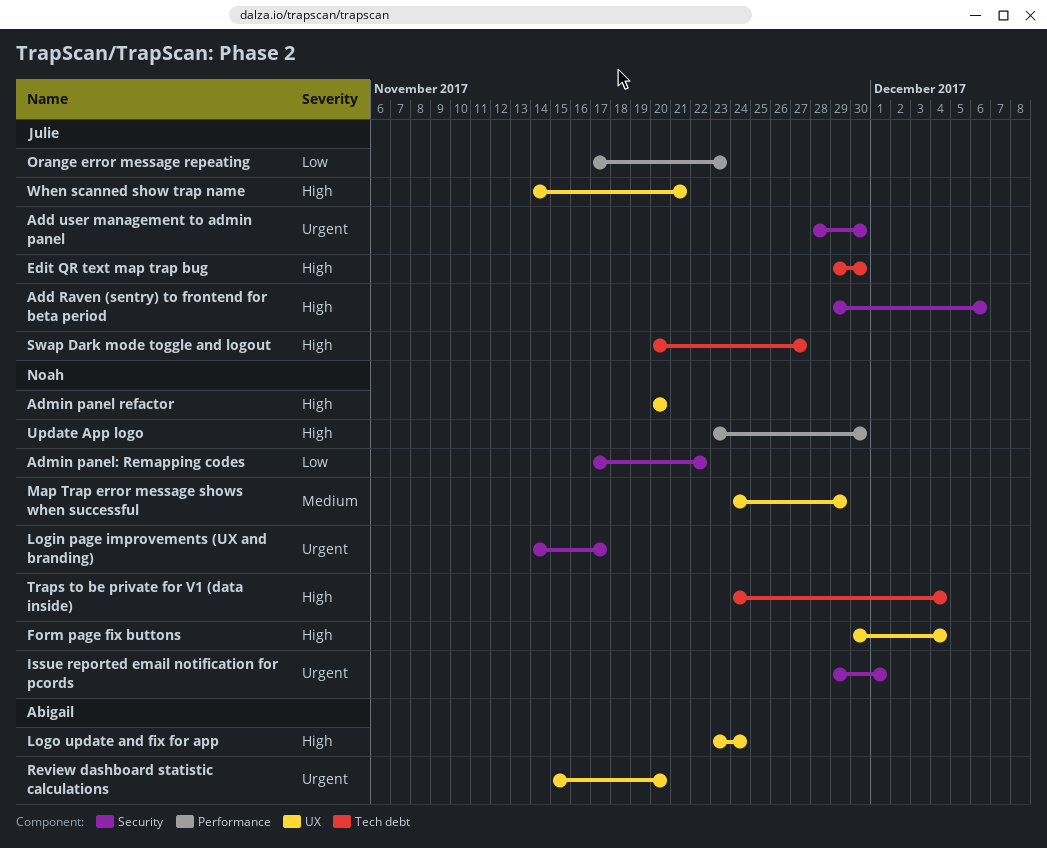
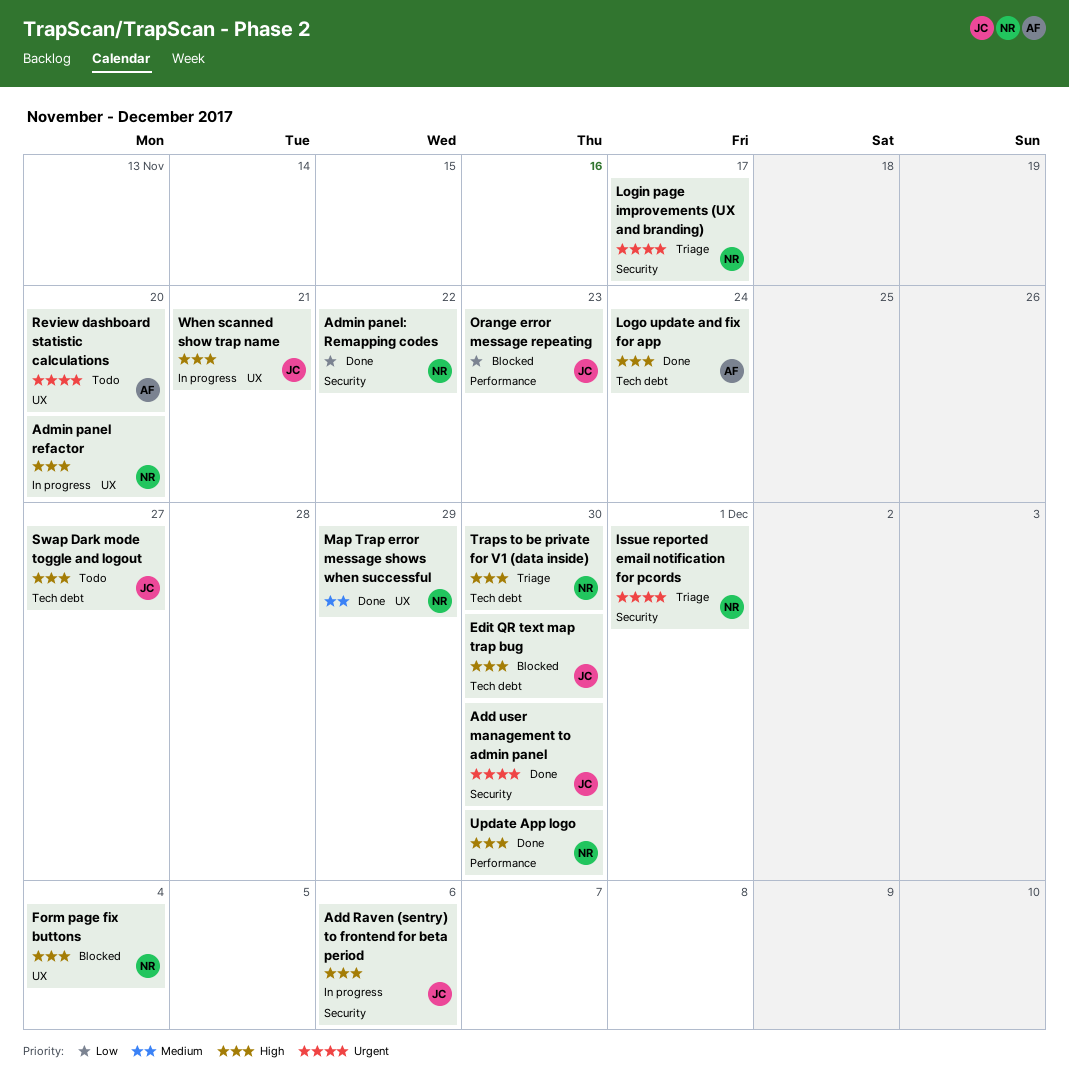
Logo update and fix for app, label: UX -> Tech debt
Traps to be private for V1 (data inside), due: Dec 4 -> Nov 30

